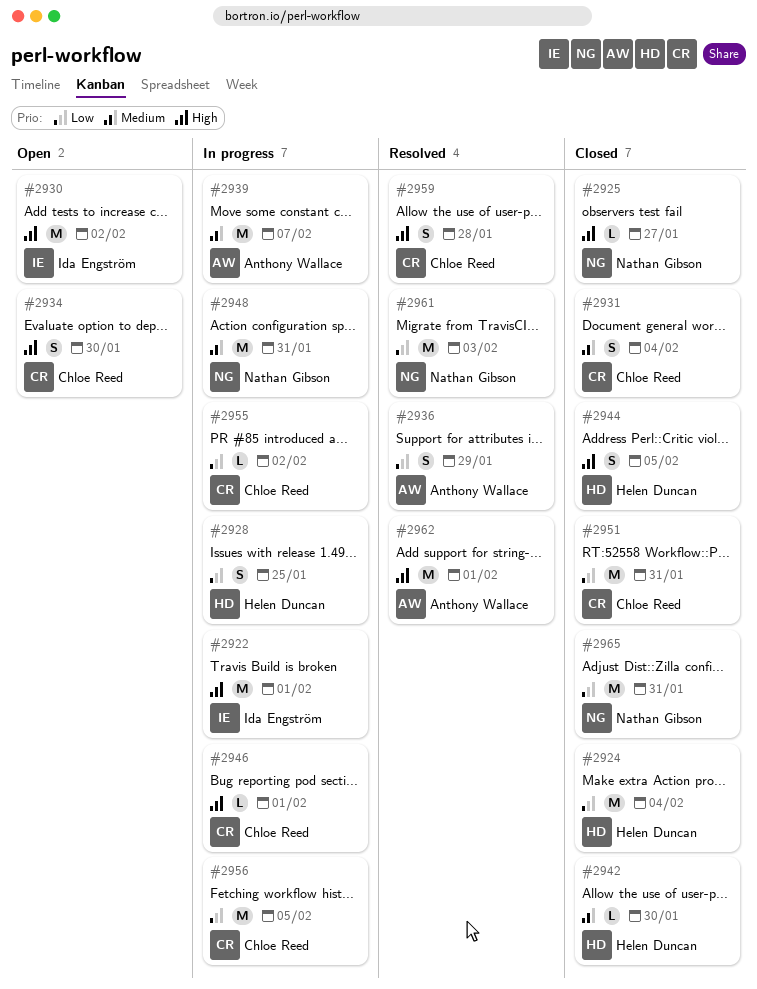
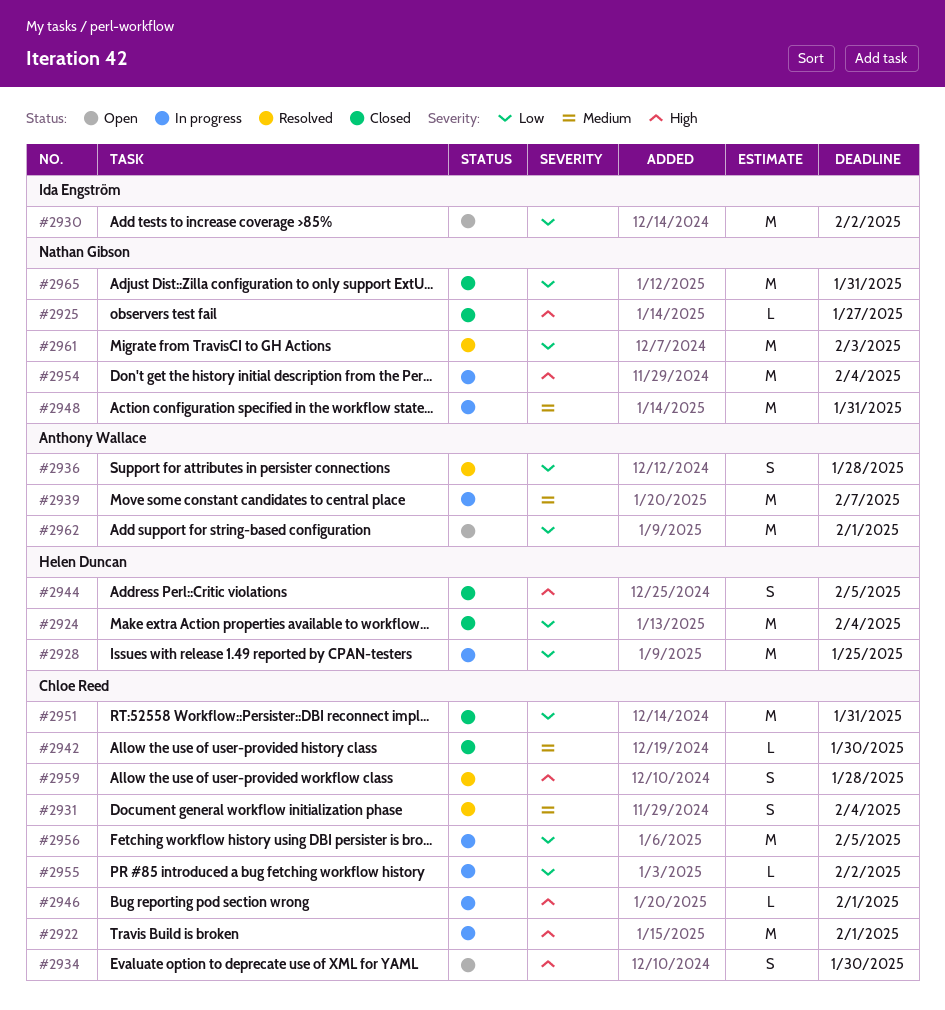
#2922, owner: Ida Engström -> Chloe Reed
#2928, estimate: S -> M
#2930, priority: High -> Low
#2931, status: Closed -> Resolved
#2936, due: Jan 29 -> Jan 28
#2942, owner: Helen Duncan -> Chloe Reed
#2954: none -> present
#2962, status: Resolved -> Open
#2962, priority: High -> Low

